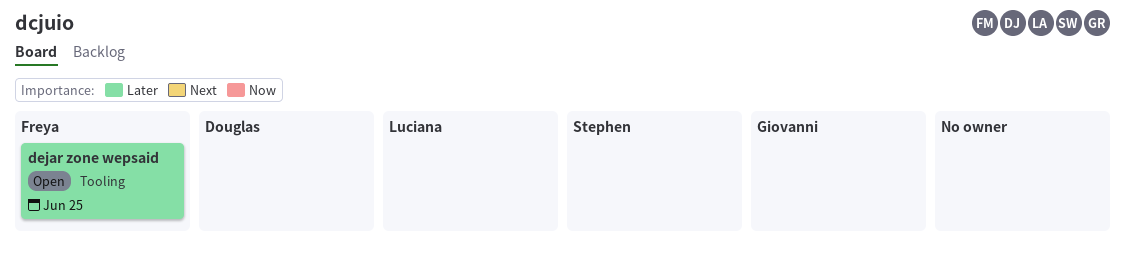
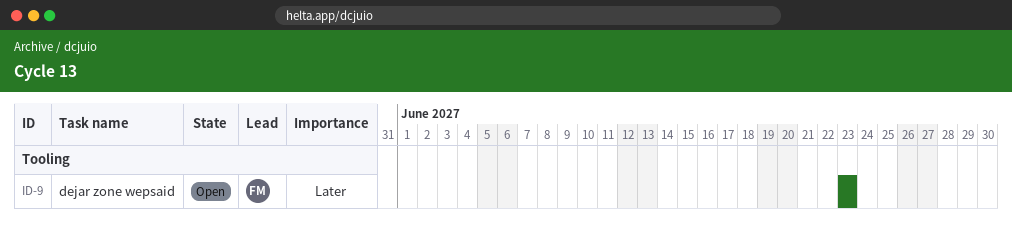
dejar zone wepsaid, due: Jun 25 -> Jun 23

